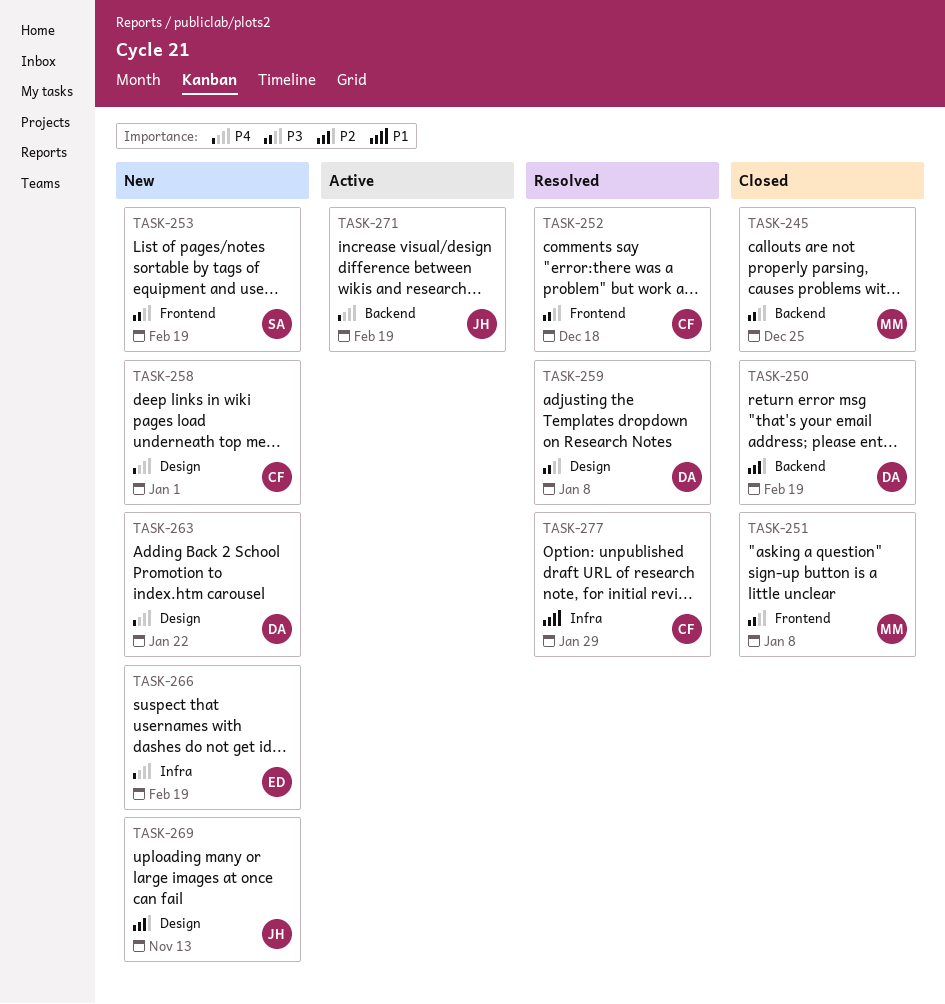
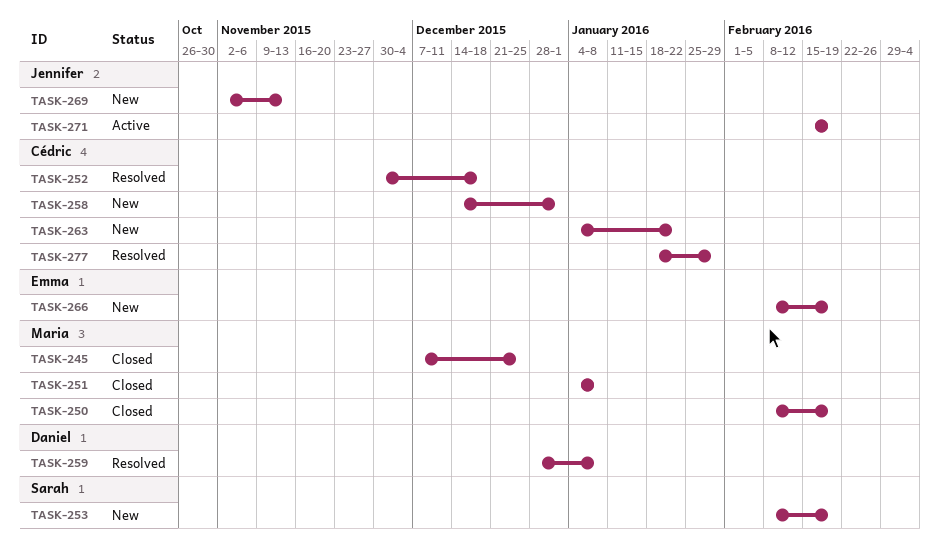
TASK-250, owner: Daniel -> Maria
TASK-263, owner: Daniel -> Cédric

